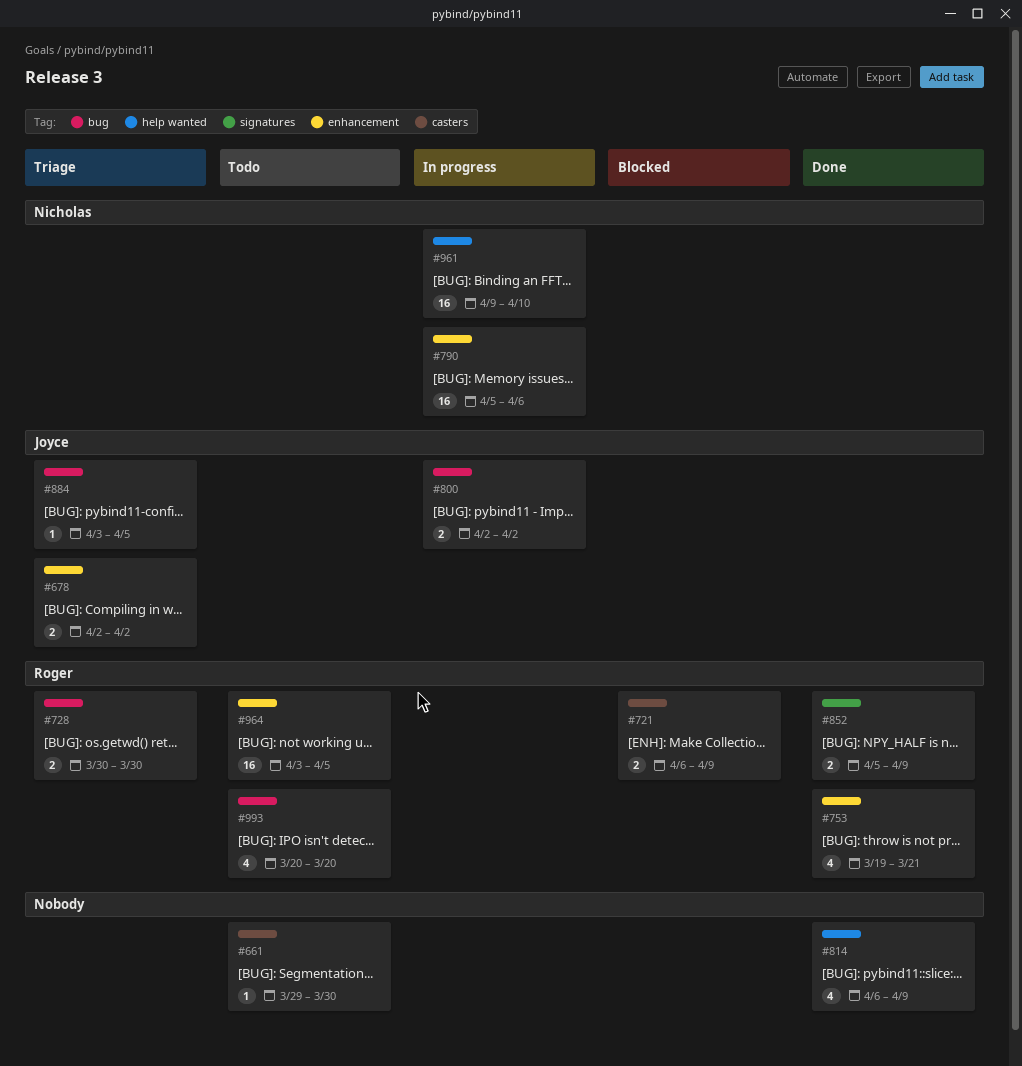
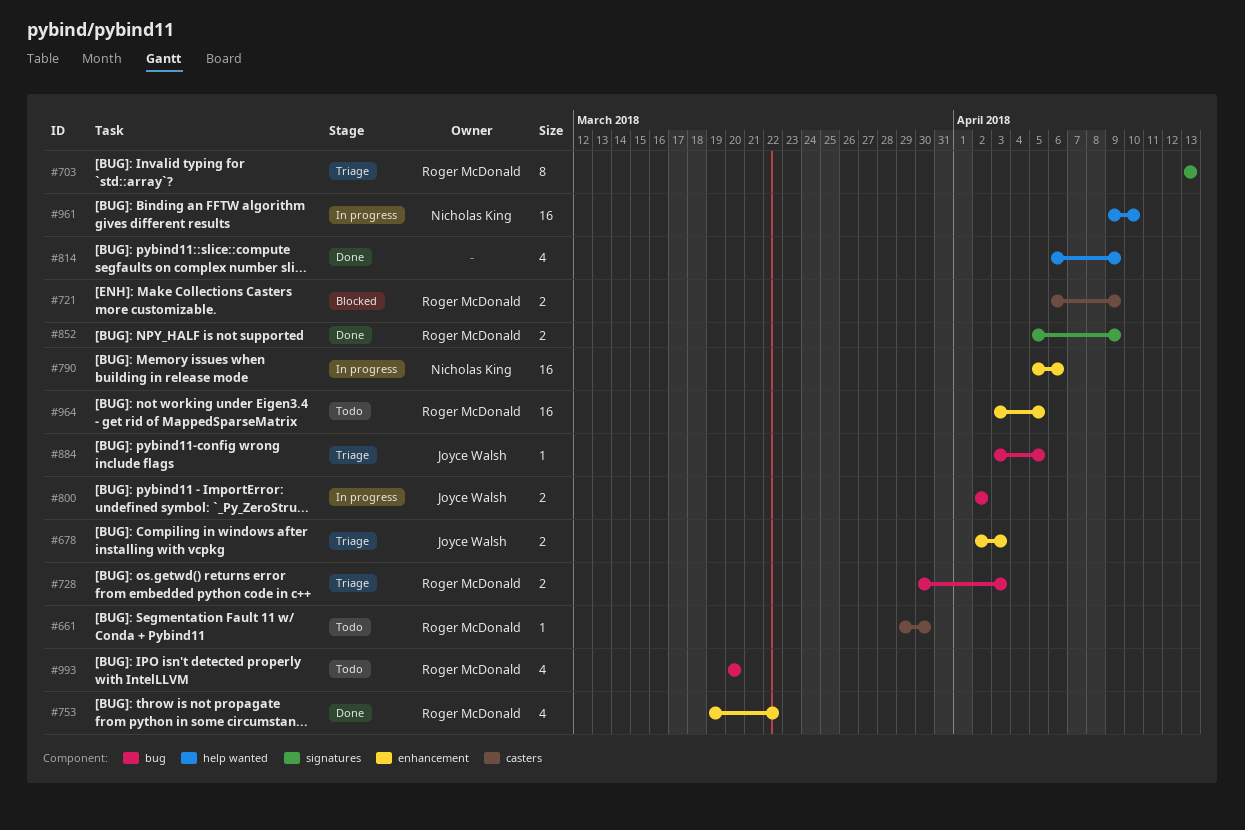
#661, owner: none -> Roger McDonald
#678, due: Apr 2 -> Apr 3
#703: none -> present
#728, due: Mar 30 -> Apr 3
#753, due: Mar 21 -> Mar 22

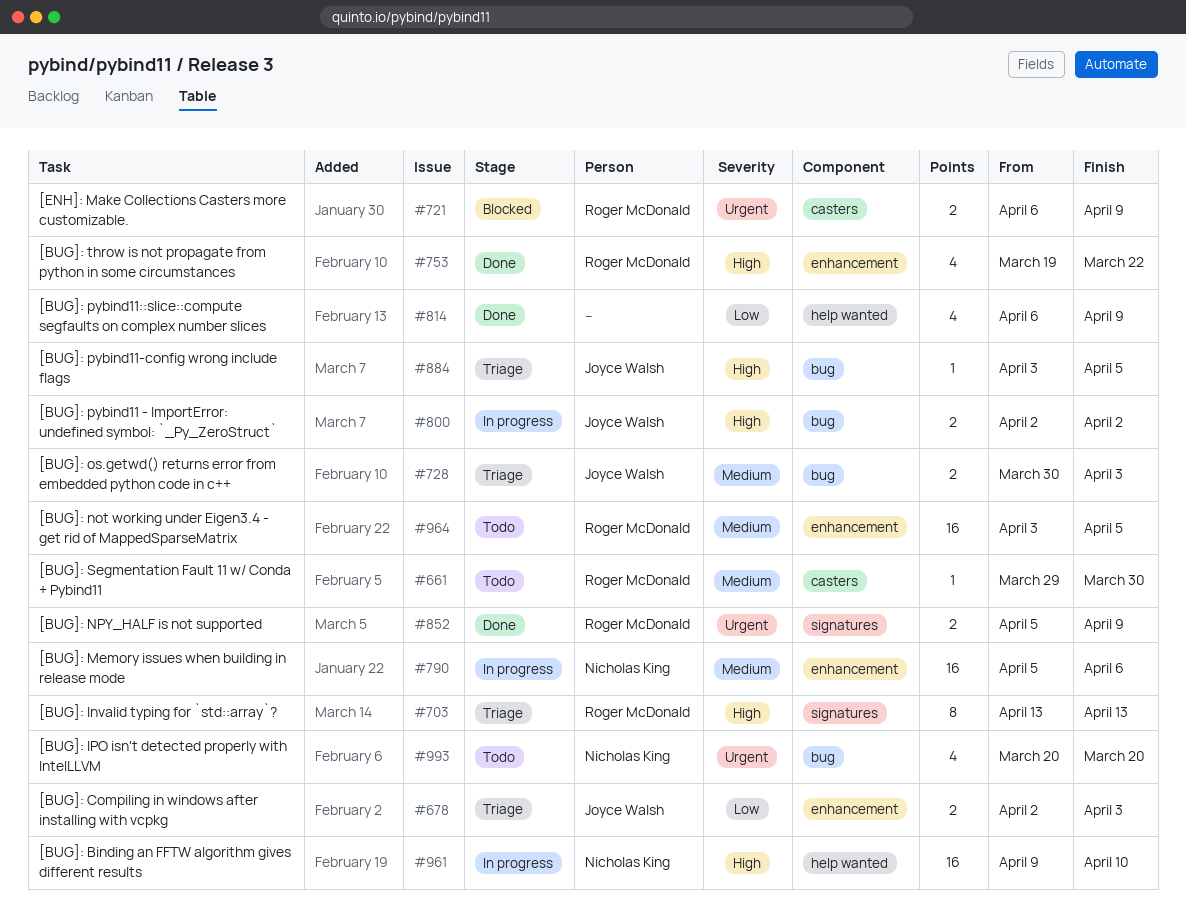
#728, owner: Roger McDonald -> Joyce Walsh
#993, owner: Roger McDonald -> Nicholas King

